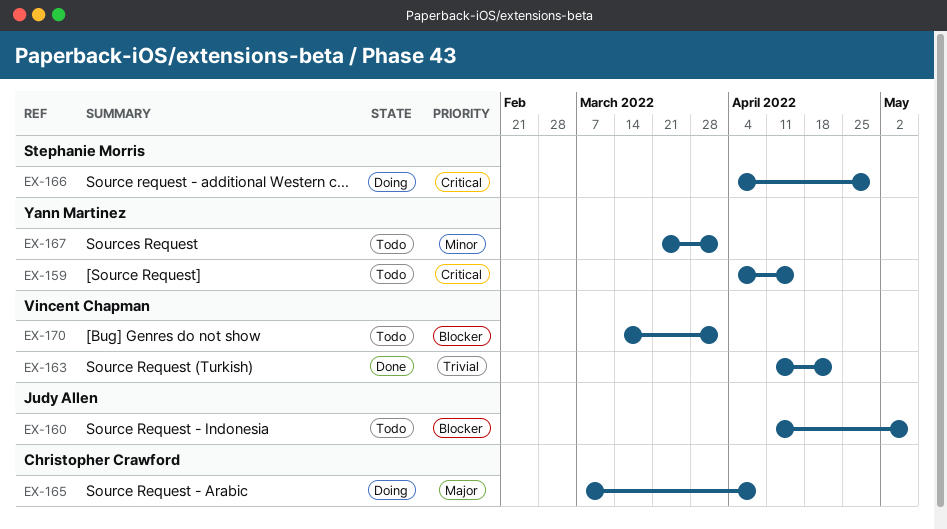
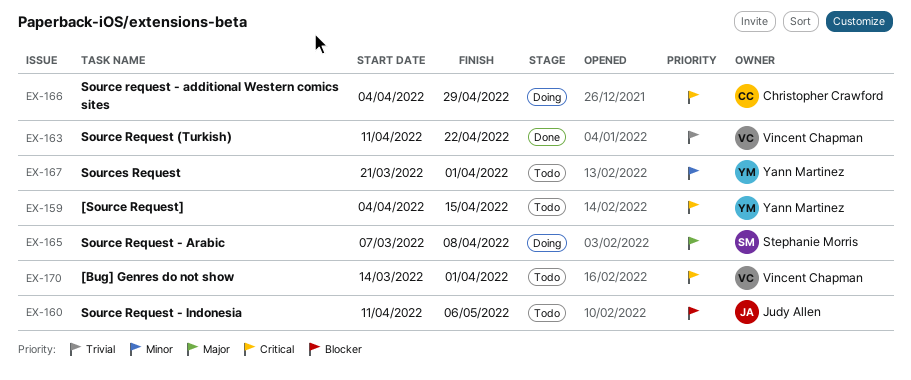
EX-165, owner: Christopher Crawford -> Stephanie Morris
EX-166, owner: Stephanie Morris -> Christopher Crawford
EX-170, priority: Blocker -> Critical

